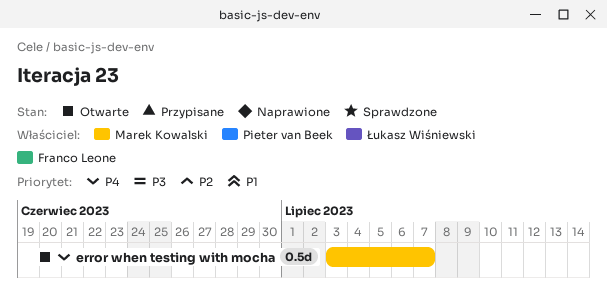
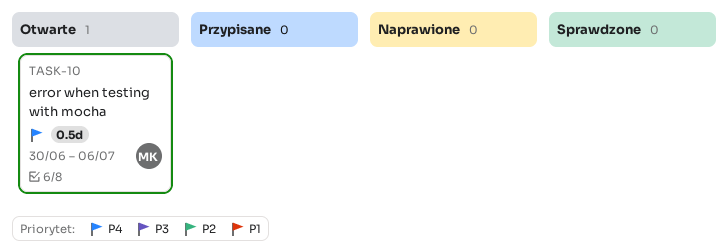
error when testing with mocha, start: Jul 3 -> Jun 30
error when testing with mocha, due: Jul 7 -> Jul 6

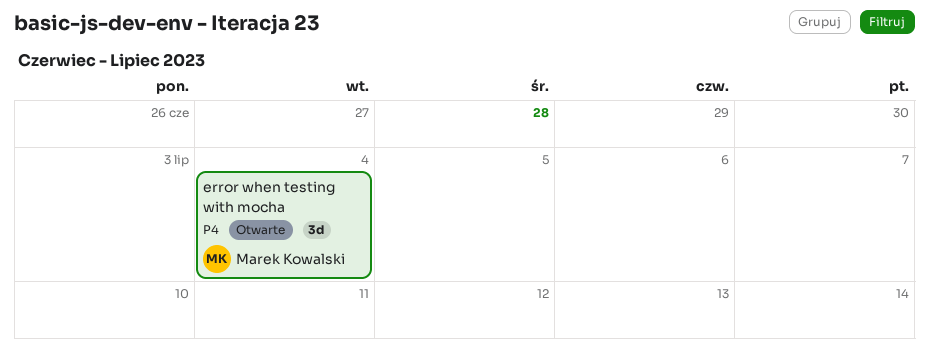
error when testing with mocha, estimate: 0.5d -> 3d
error when testing with mocha, due: Jul 6 -> Jul 4

